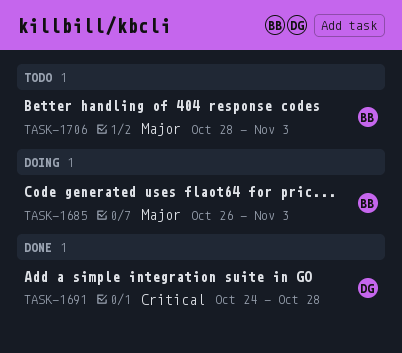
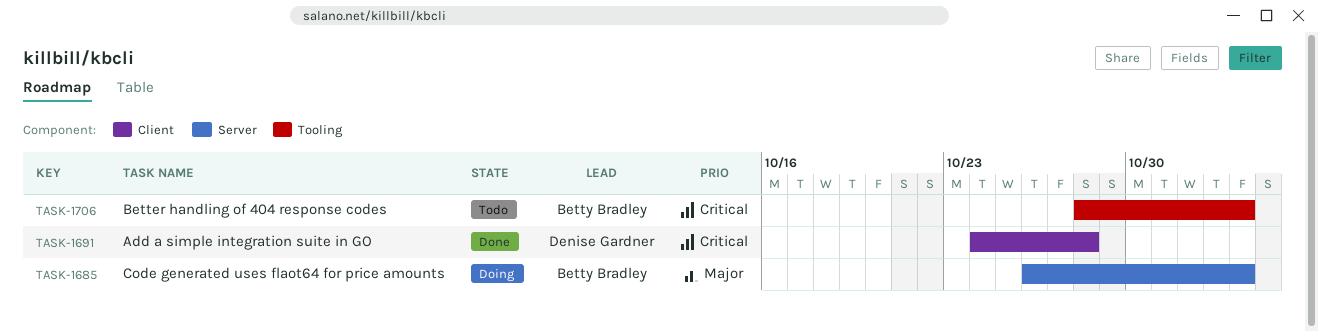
TASK-1706, priority: Major -> Critical

